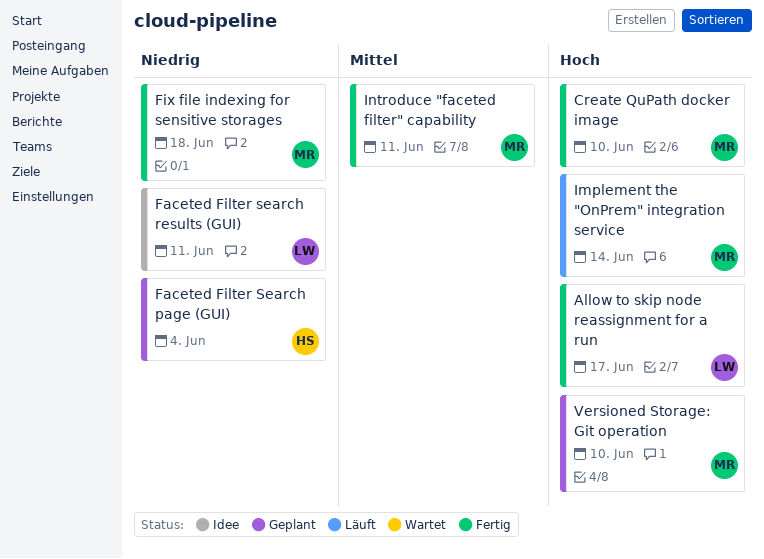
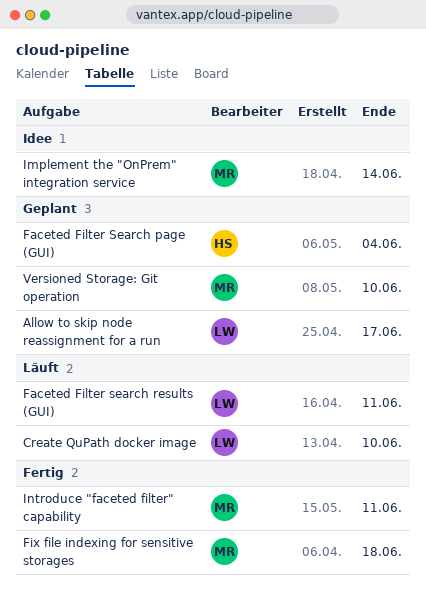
Allow to skip node reassignment for a run, status: Fertig -> Geplant
Create QuPath docker image, status: Fertig -> Läuft
Create QuPath docker image, owner: MR -> LW
Faceted Filter search results (GUI), status: Idee -> Läuft
Implement the "OnPrem" integration service, status: Läuft -> Idee

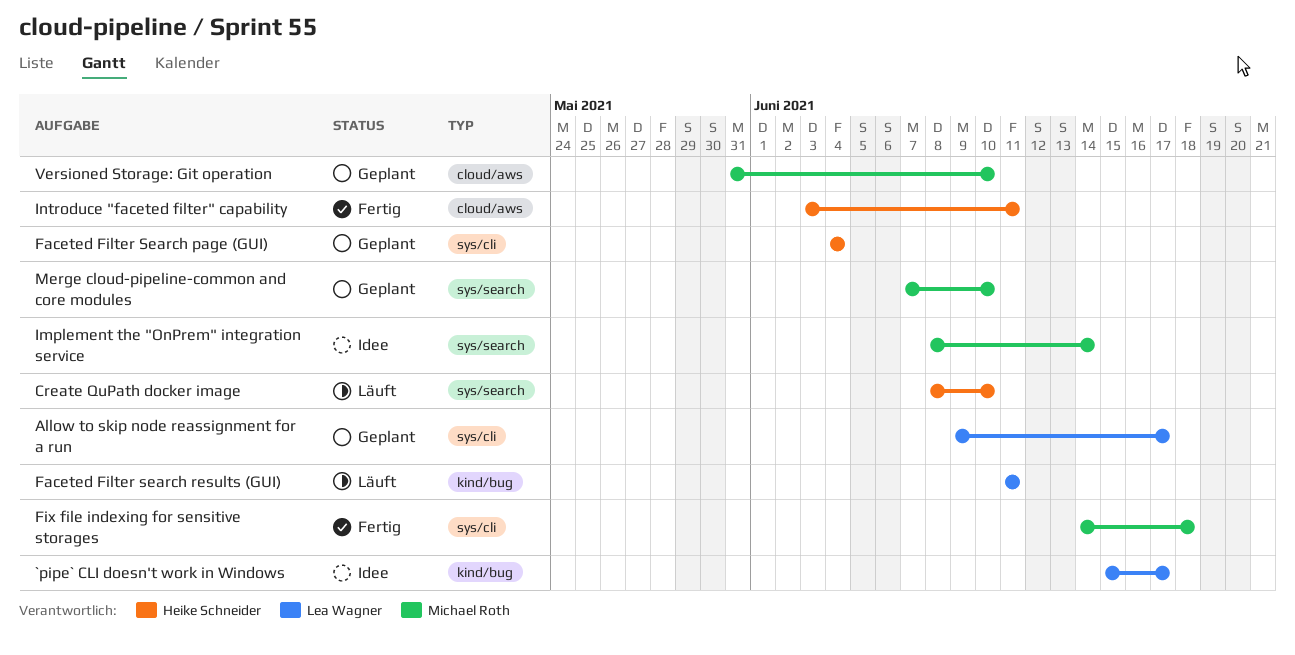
`pipe` CLI doesn't work in Windows: none -> present
Create QuPath docker image, owner: Lea Wagner -> Heike Schneider
Introduce "faceted filter" capability, owner: Michael Roth -> Heike Schneider
Merge cloud-pipeline-common and core modules: none -> present

